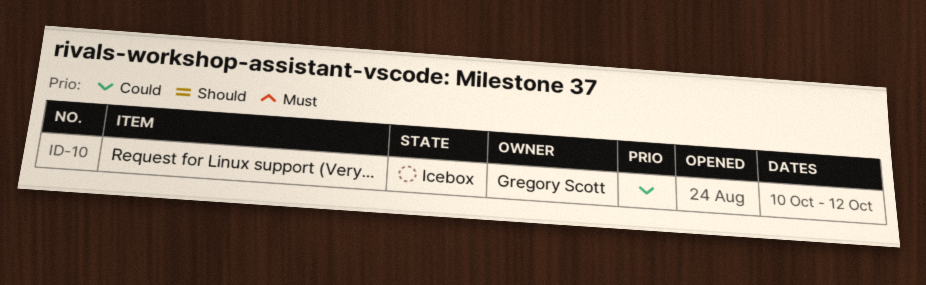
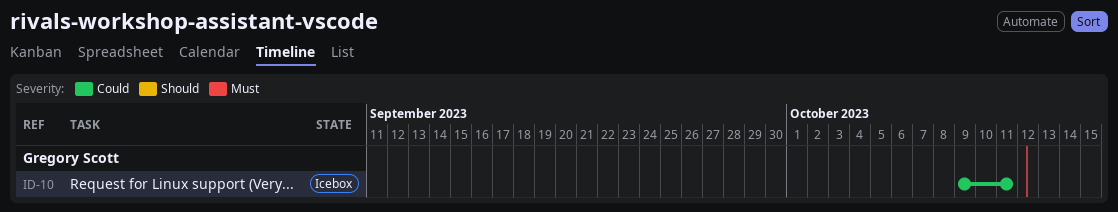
ID-10, start: Oct 10 -> Oct 9
ID-10, due: Oct 12 -> Oct 11

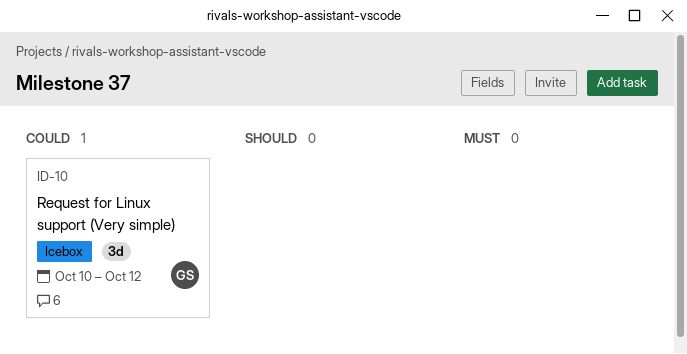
ID-10, start: Oct 9 -> Oct 10
ID-10, due: Oct 11 -> Oct 12

